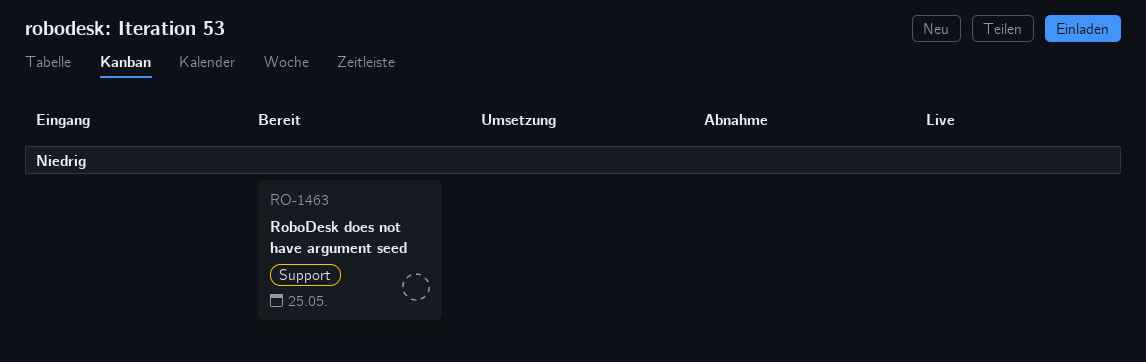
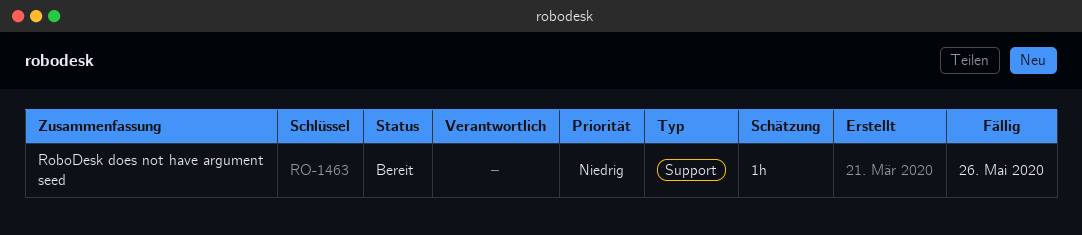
RO-1463, due: May 25 -> May 26

